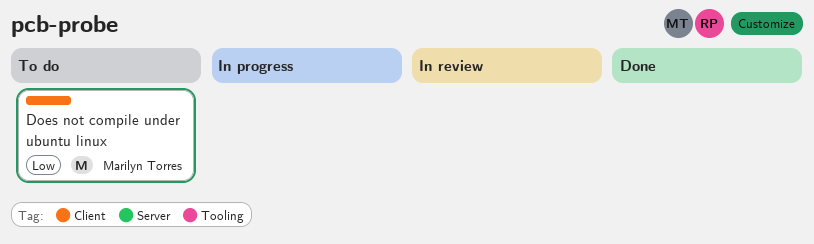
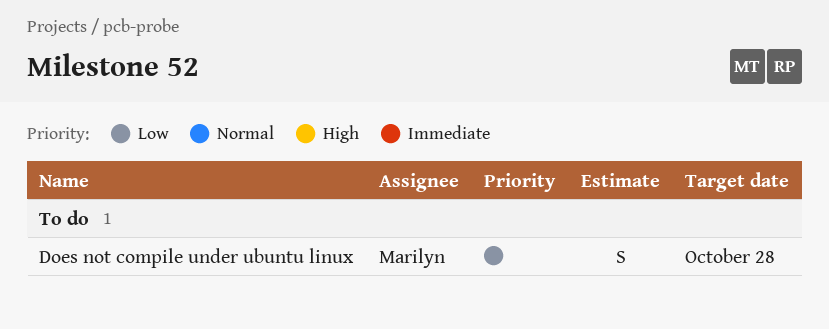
Does not compile under ubuntu linux, estimate: M -> S

